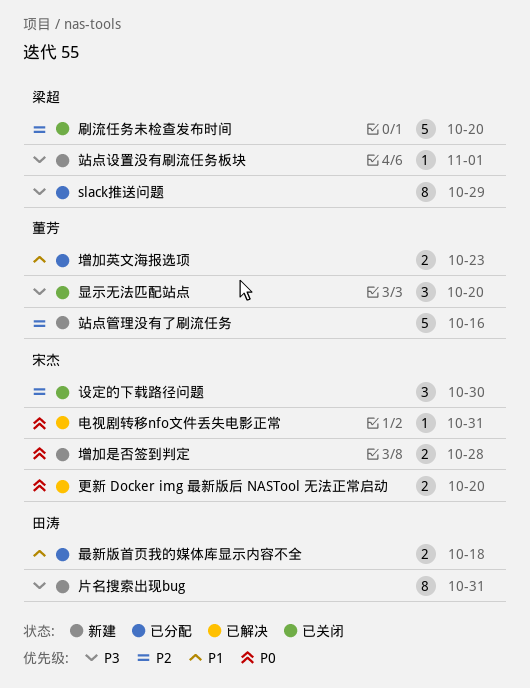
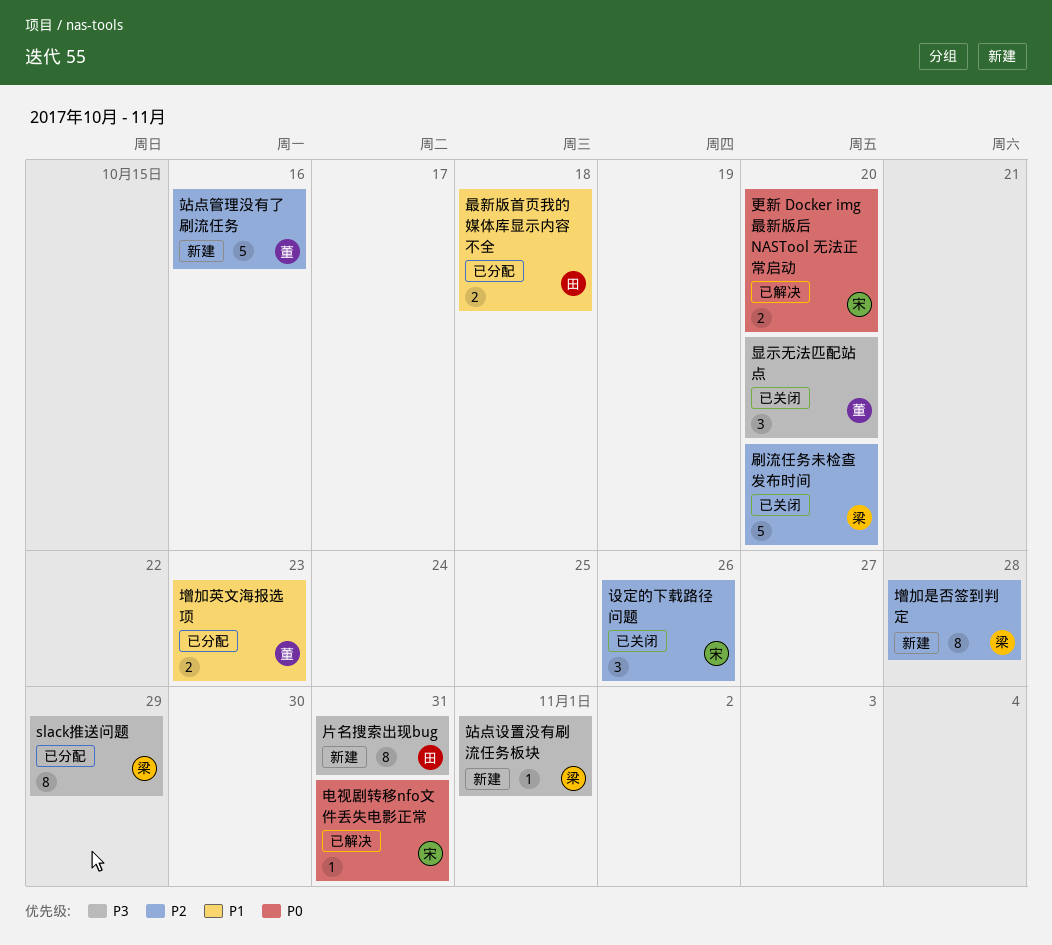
增加是否签到判定, owner: 宋杰 -> 梁超
增加是否签到判定, priority: P0 -> P2
增加是否签到判定, estimate: 2 -> 8
设定的下载路径问题, due: Oct 30 -> Oct 26

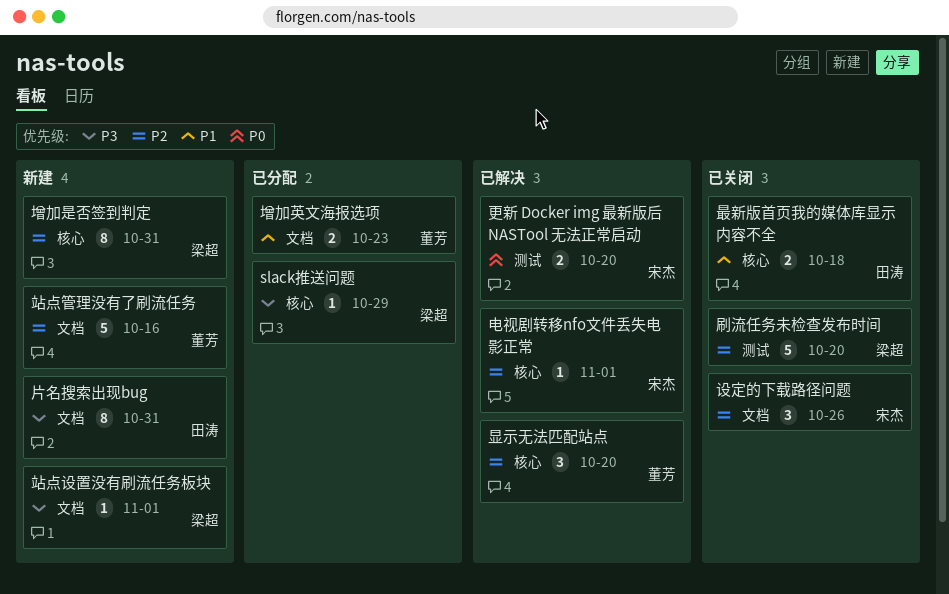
slack推送问题, estimate: 8 -> 1
增加是否签到判定, due: Oct 28 -> Oct 31
显示无法匹配站点, status: 已关闭 -> 已解决
显示无法匹配站点, priority: P3 -> P2
最新版首页我的媒体库显示内容不全, status: 已分配 -> 已关闭
电视剧转移nfo文件丢失电影正常, priority: P0 -> P2
电视剧转移nfo文件丢失电影正常, due: Oct 31 -> Nov 1

